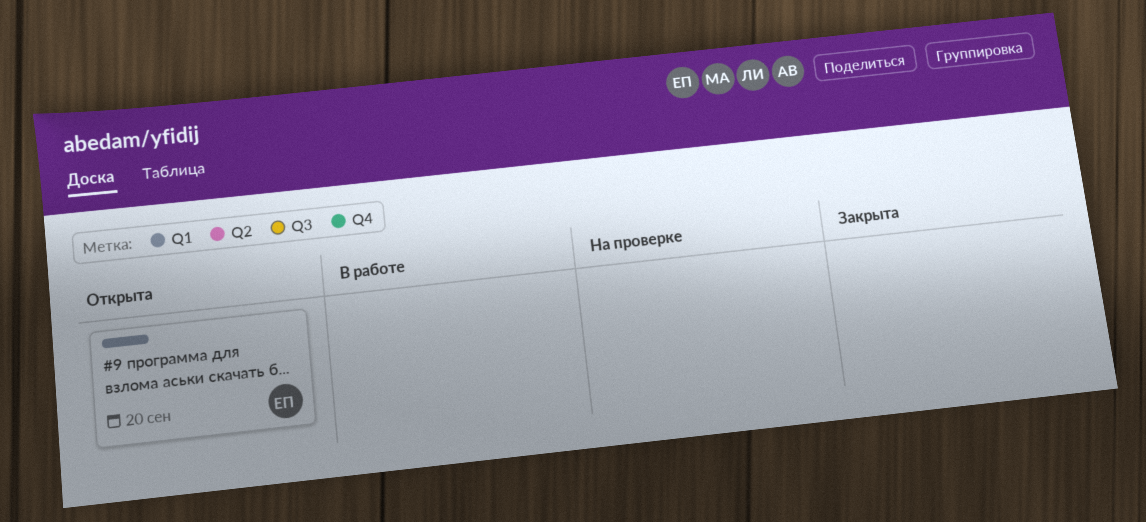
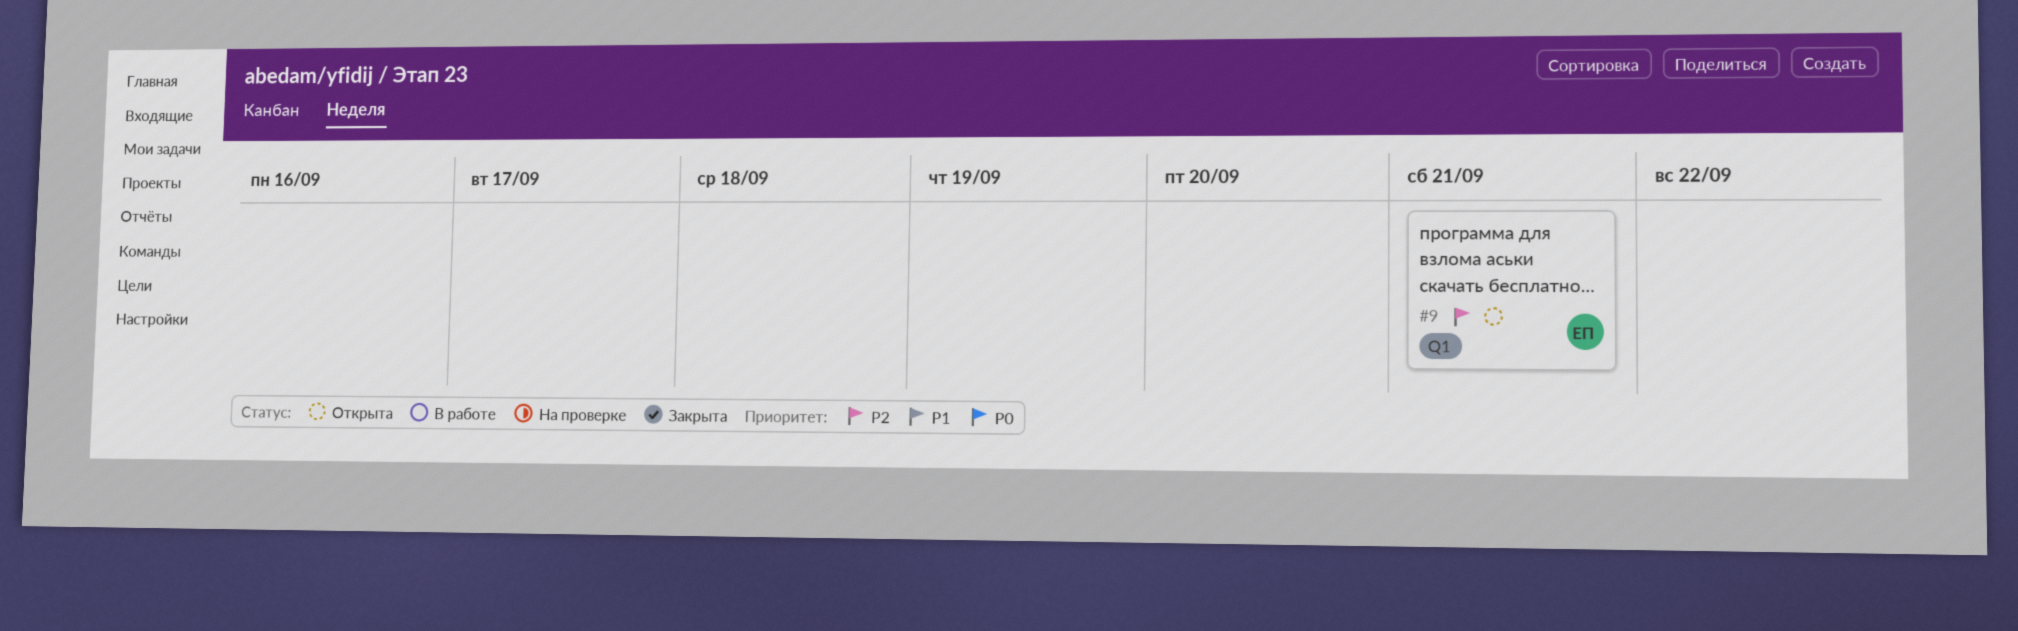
#9, due: Sep 20 -> Sep 21

